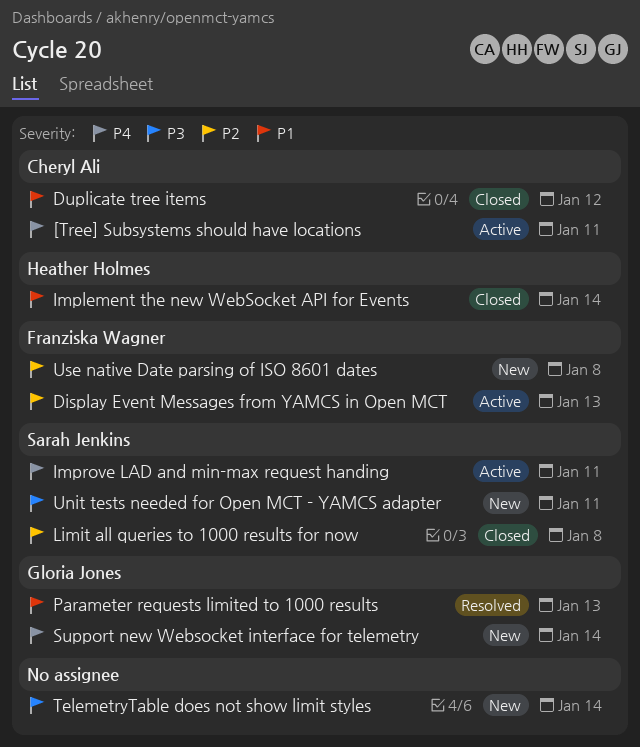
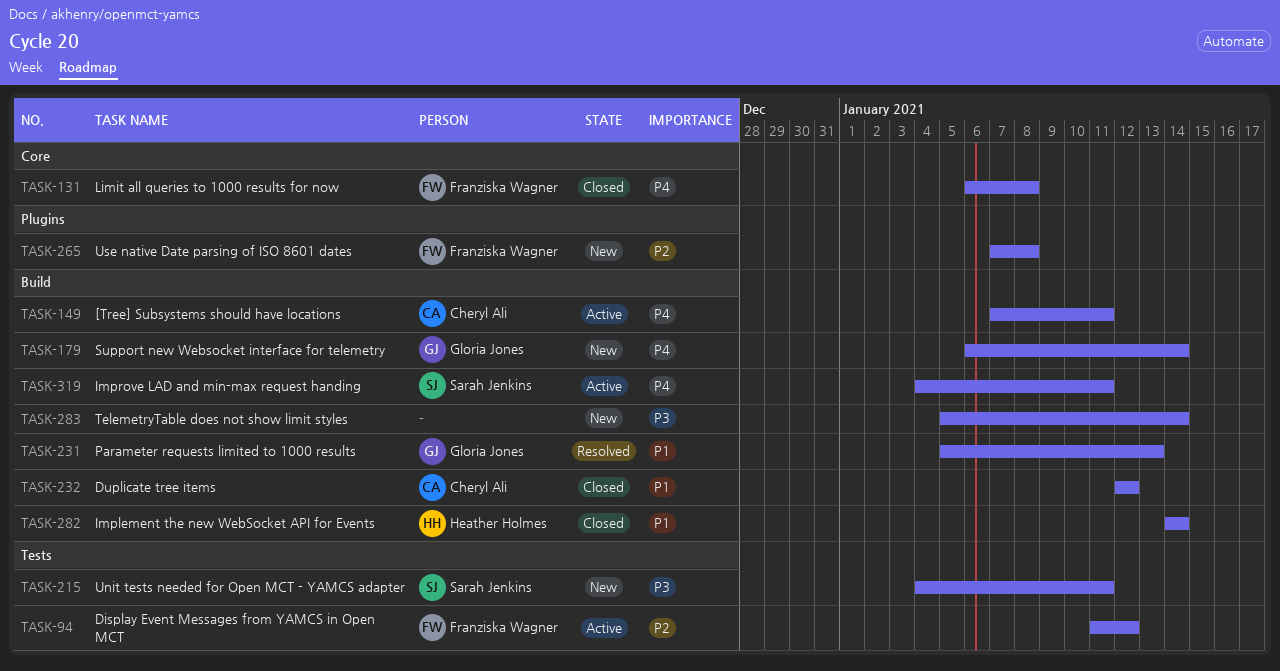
Display Event Messages from YAMCS in Open MCT, due: Jan 13 -> Jan 12
Limit all queries to 1000 results for now, owner: Sarah Jenkins -> Franziska Wagner
Limit all queries to 1000 results for now, priority: P2 -> P4

